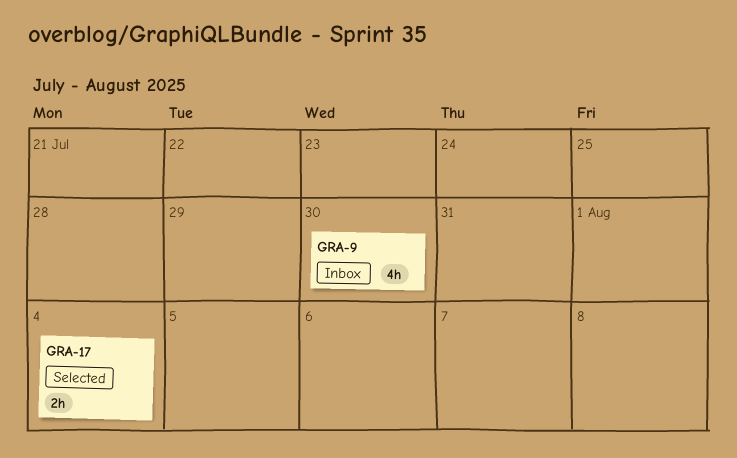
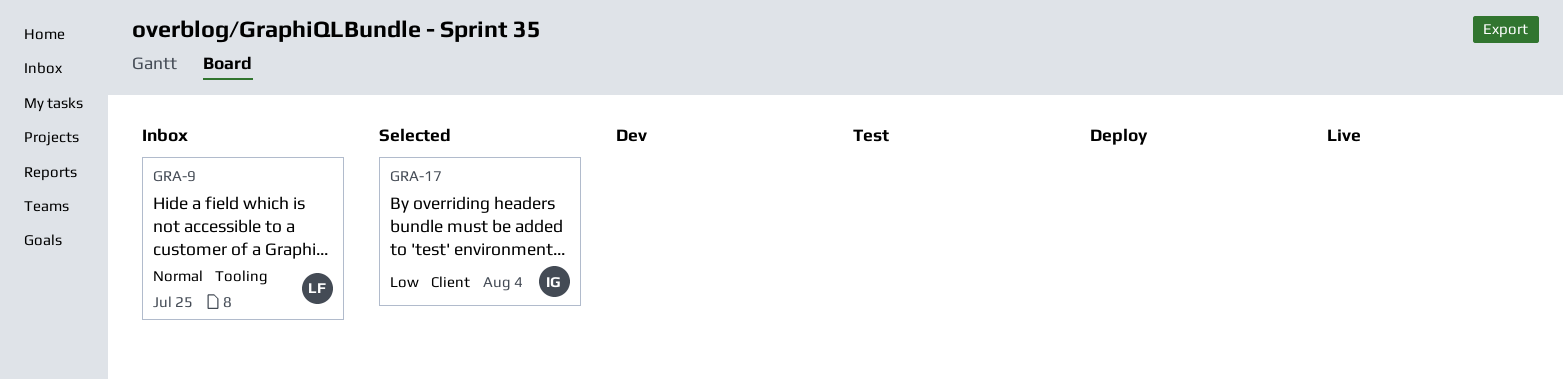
GRA-9, due: Jul 30 -> Jul 25

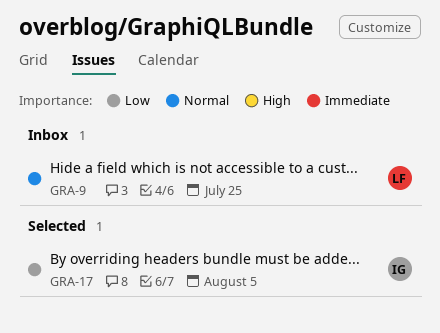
GRA-17, due: Aug 4 -> Aug 5

